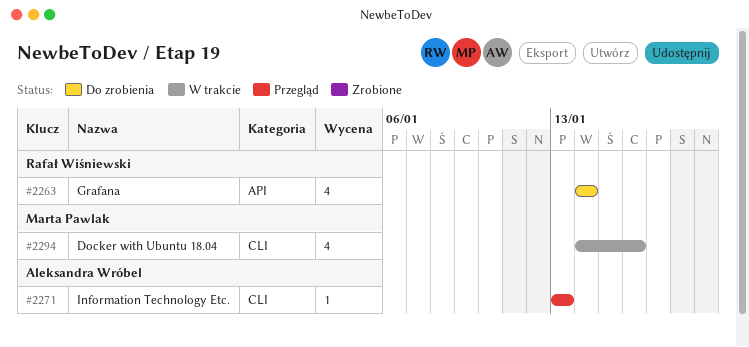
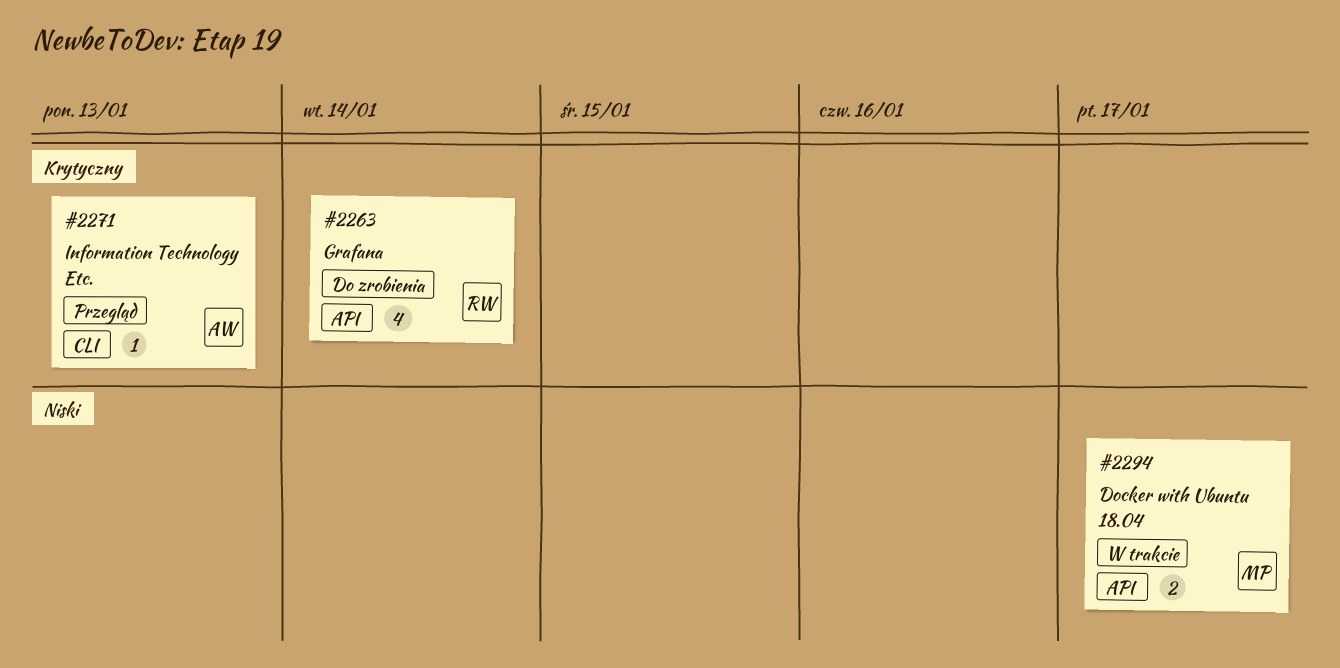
#2294, label: CLI -> API
#2294, estimate: 4 -> 2
#2294, due: Jan 16 -> Jan 17

